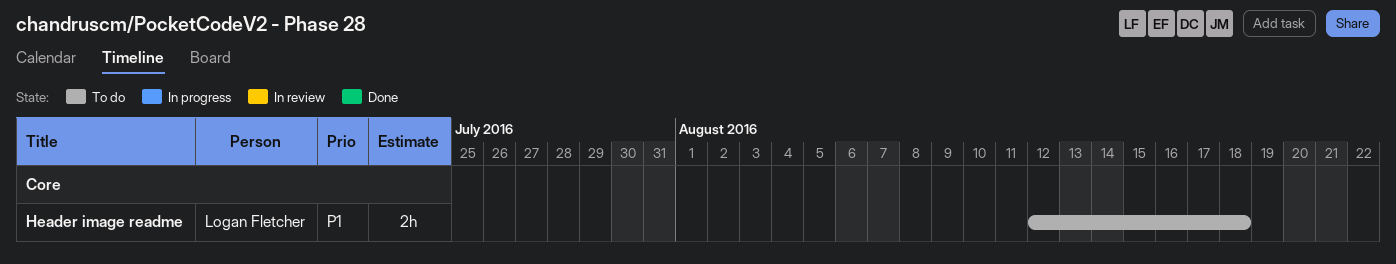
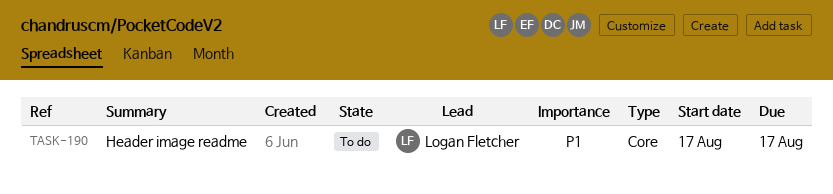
Header image readme, start: Aug 12 -> Aug 17
Header image readme, due: Aug 18 -> Aug 17

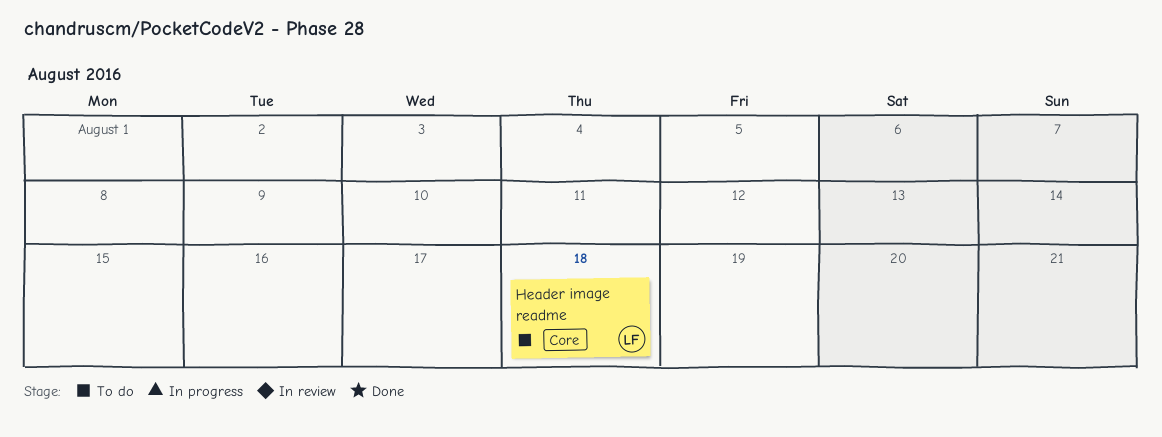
Header image readme, due: Aug 17 -> Aug 18

